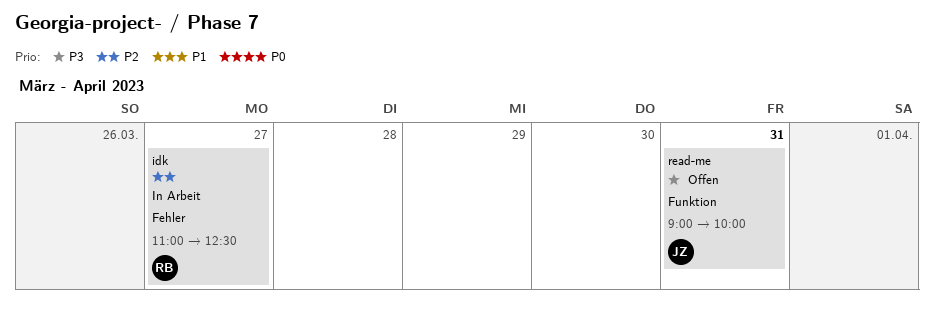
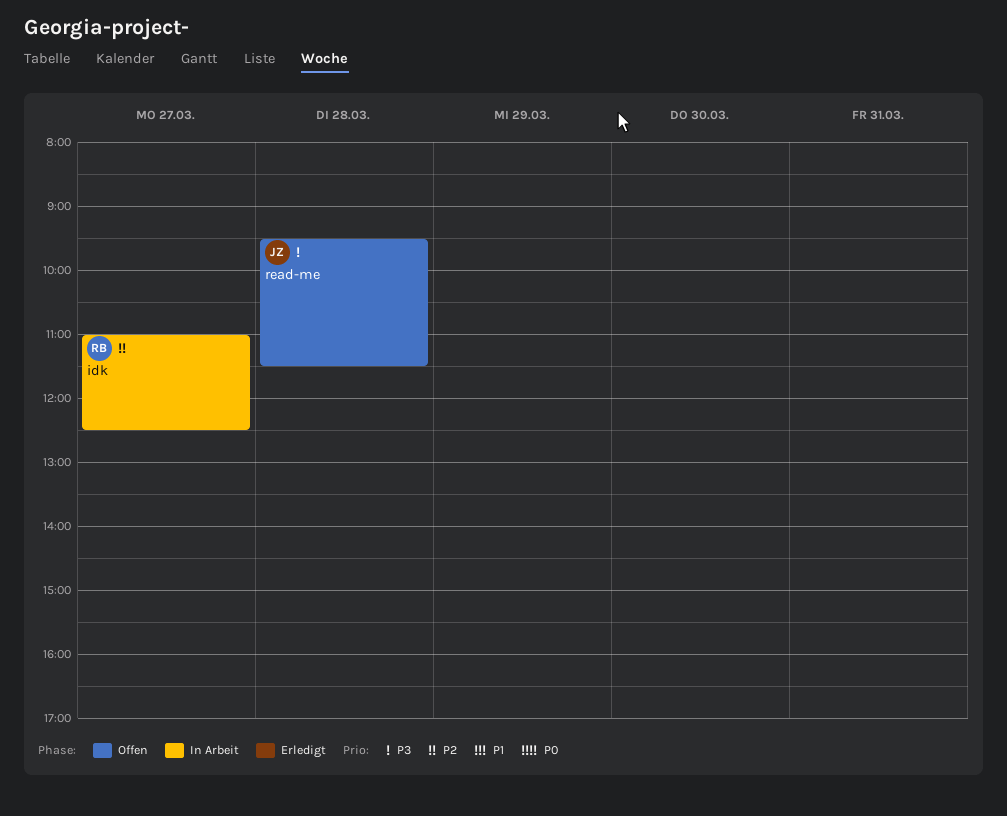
read-me, day: Mar 31 -> Mar 28
read-me, begins: 09:00 -> 09:30
read-me, ends: 10:00 -> 11:30

